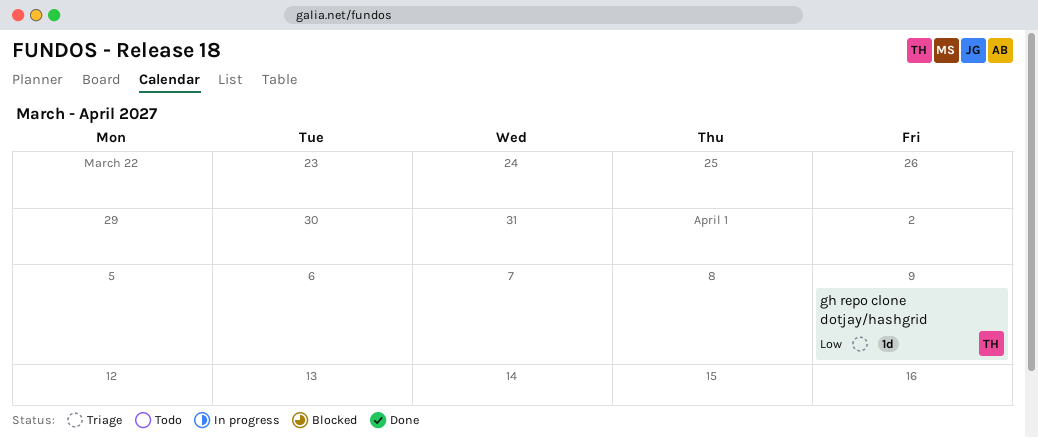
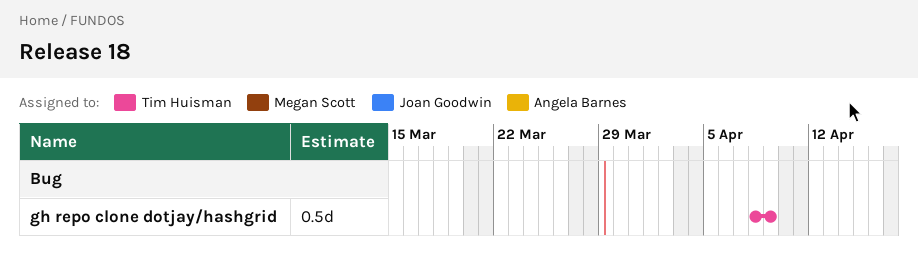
gh repo clone dotjay/hashgrid, estimate: 1d -> 0.5d

